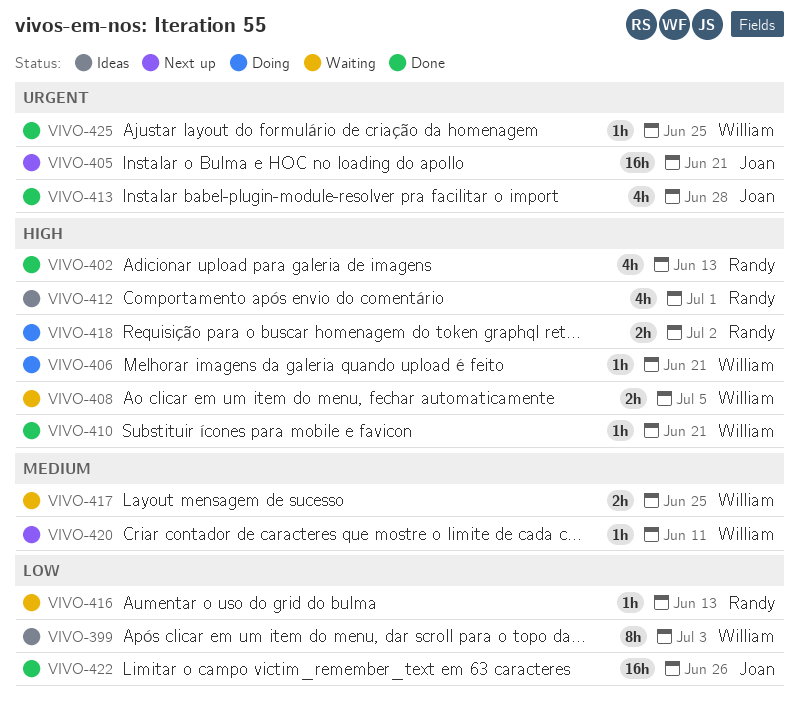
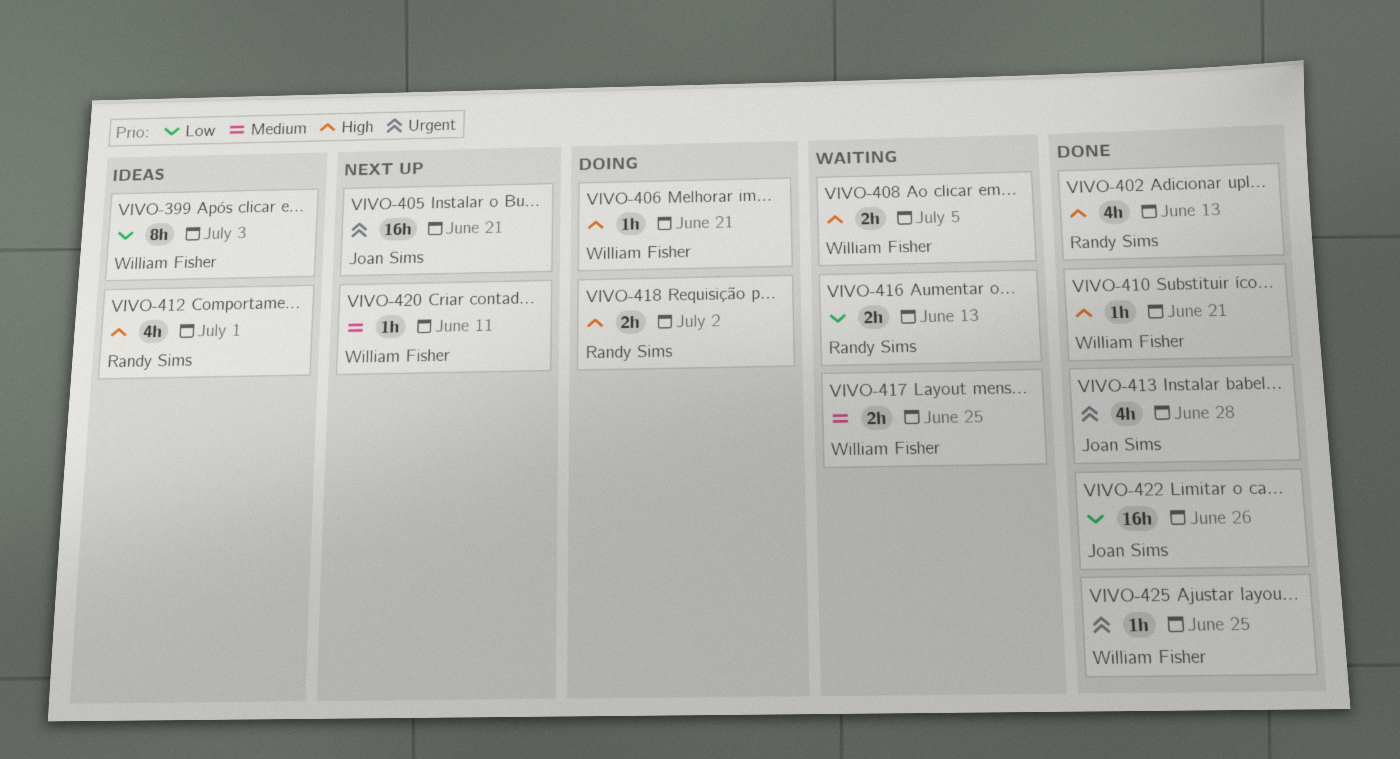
VIVO-416, estimate: 1h -> 2h

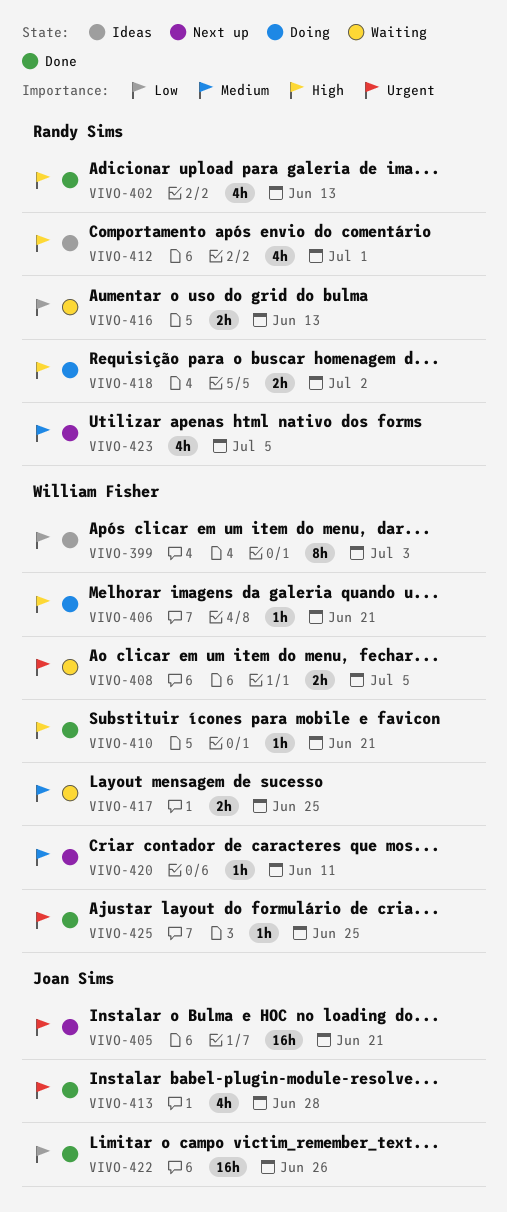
VIVO-408, priority: High -> Urgent
VIVO-423: none -> present

